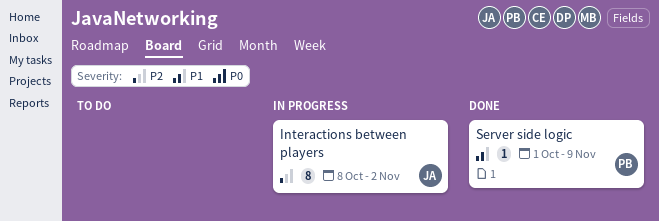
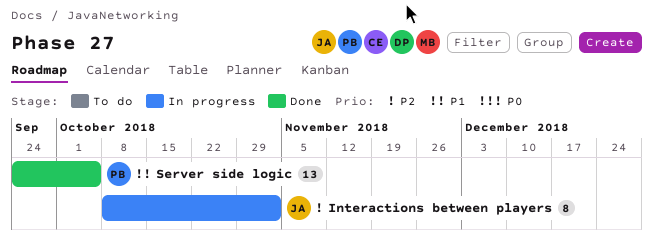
Server side logic, estimate: 1 -> 13
Server side logic, start: Oct 1 -> Sep 24
Server side logic, due: Nov 9 -> Oct 5

